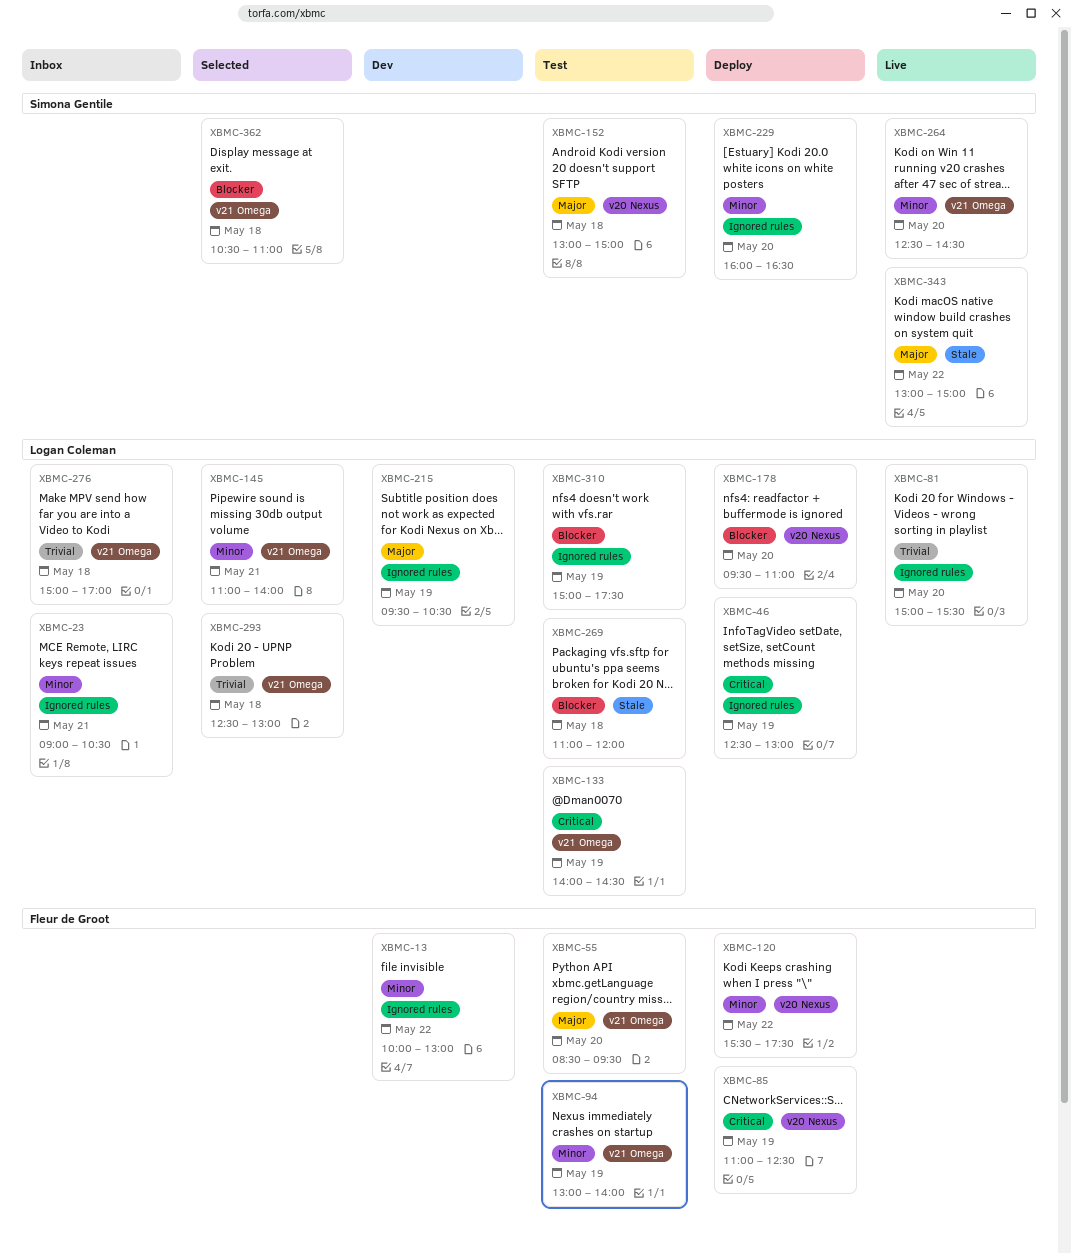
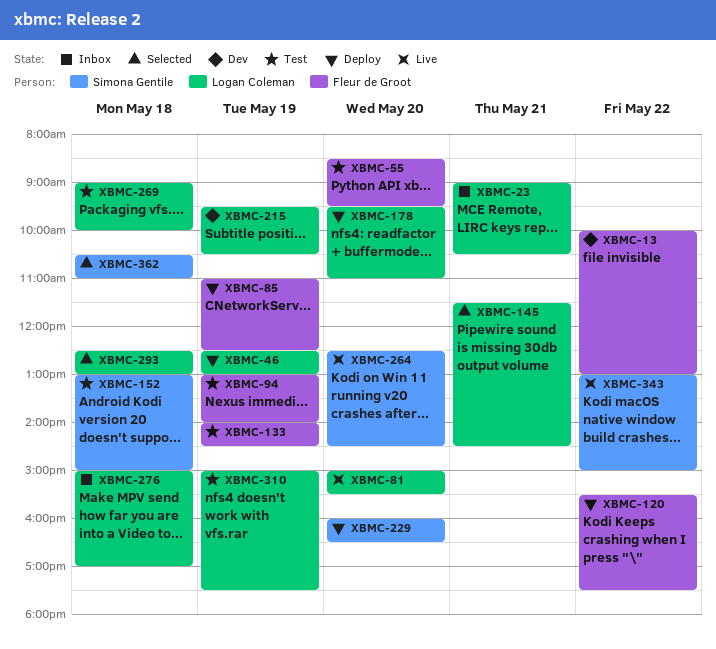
XBMC-133, owner: Logan Coleman -> Fleur de Groot
XBMC-145, begins: 11:00 -> 11:30
XBMC-145, ends: 14:00 -> 14:30
XBMC-269, begins: 11:00 -> 09:00
XBMC-269, ends: 12:00 -> 10:00

